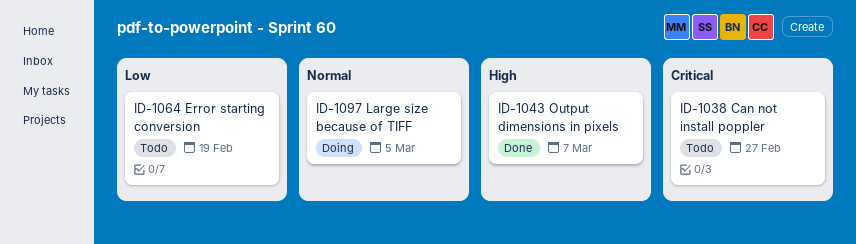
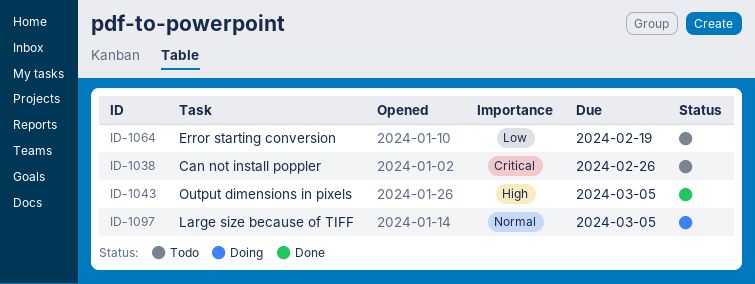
ID-1038, due: Feb 27 -> Feb 26
ID-1043, due: Mar 7 -> Mar 5

